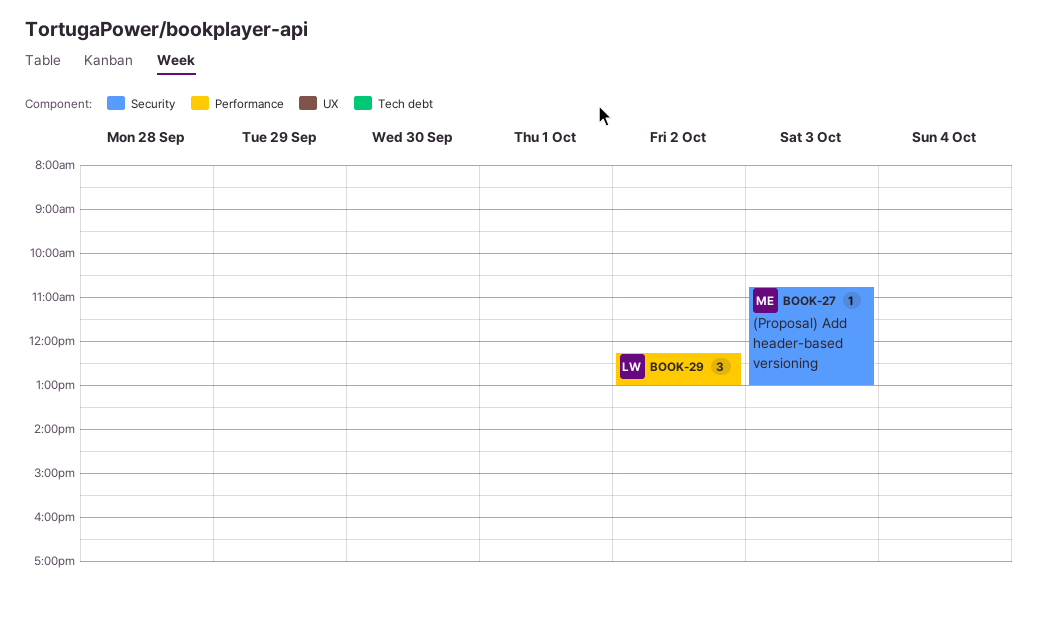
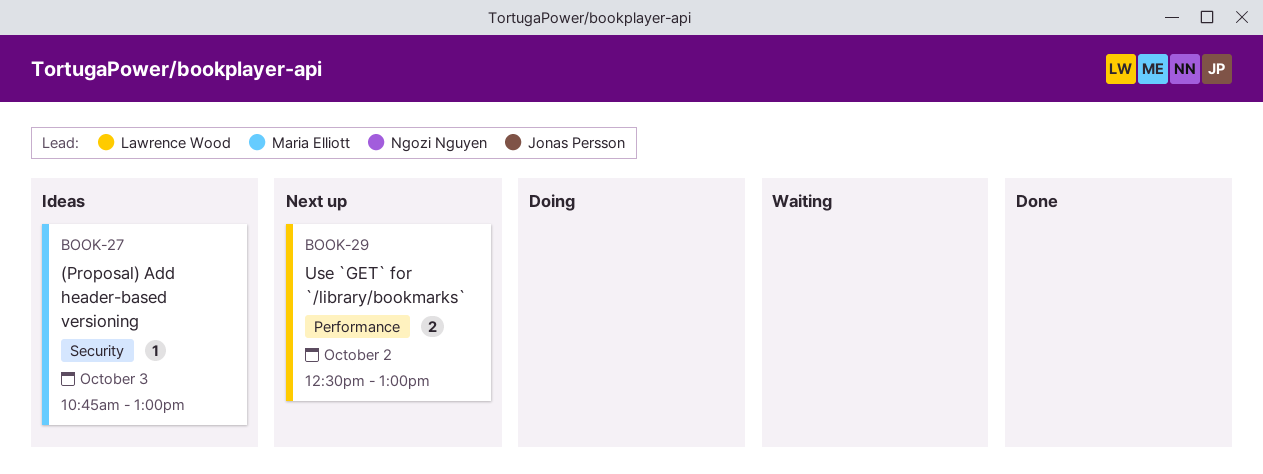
BOOK-29, estimate: 3 -> 2
BOOK-29, begins: 12:15 -> 12:30

